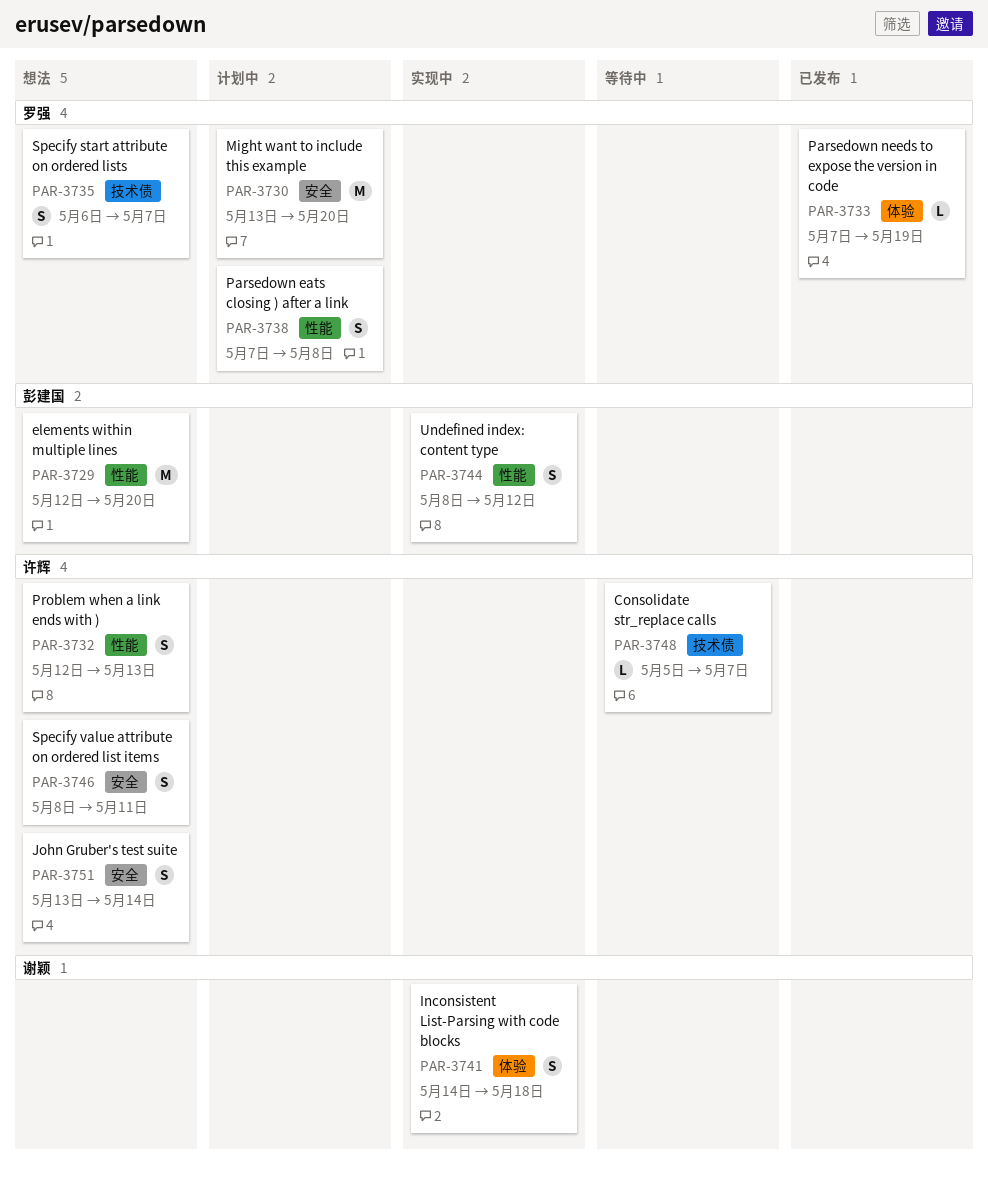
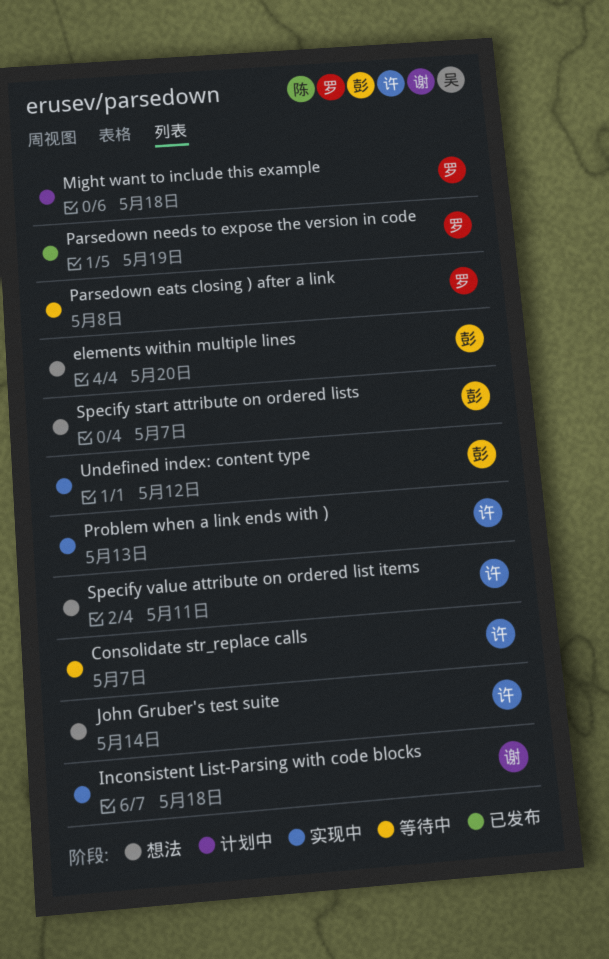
Might want to include this example, due: May 20 -> May 18
Parsedown eats closing ) after a link, status: 计划中 -> 等待中
Problem when a link ends with ), status: 想法 -> 实现中
Specify start attribute on ordered lists, owner: 罗强 -> 彭建国

